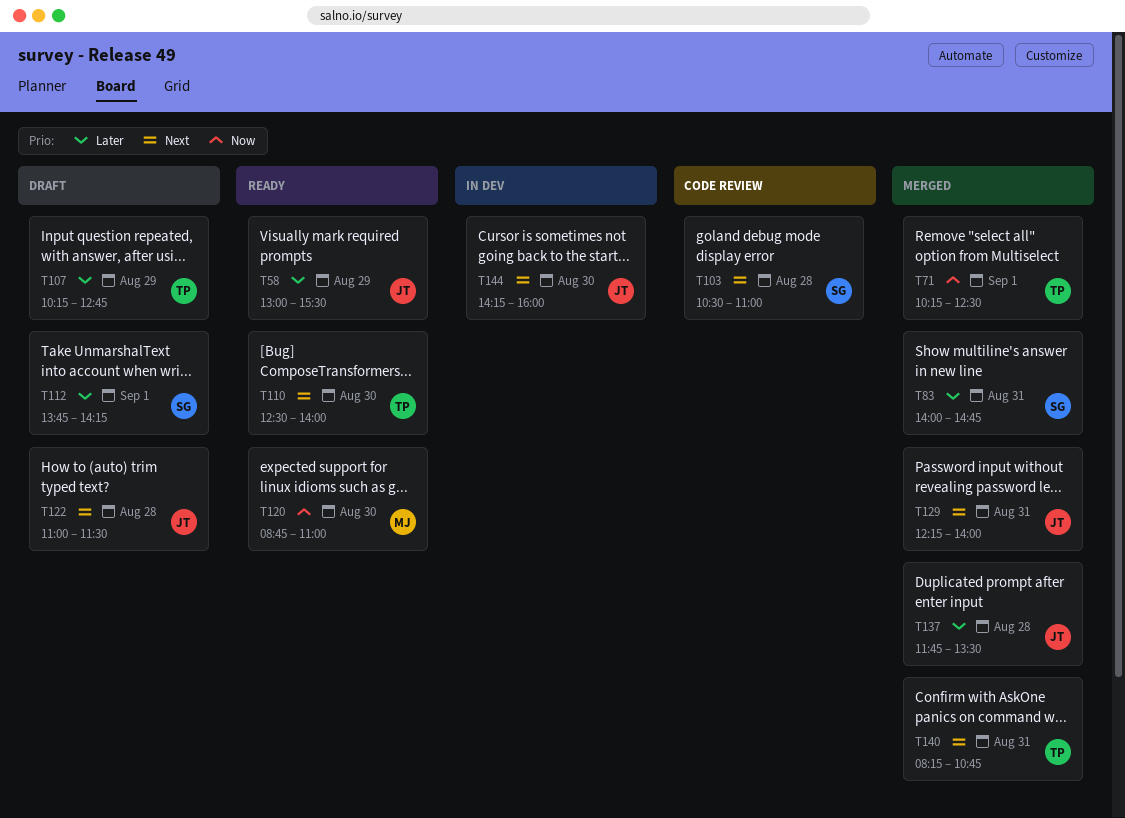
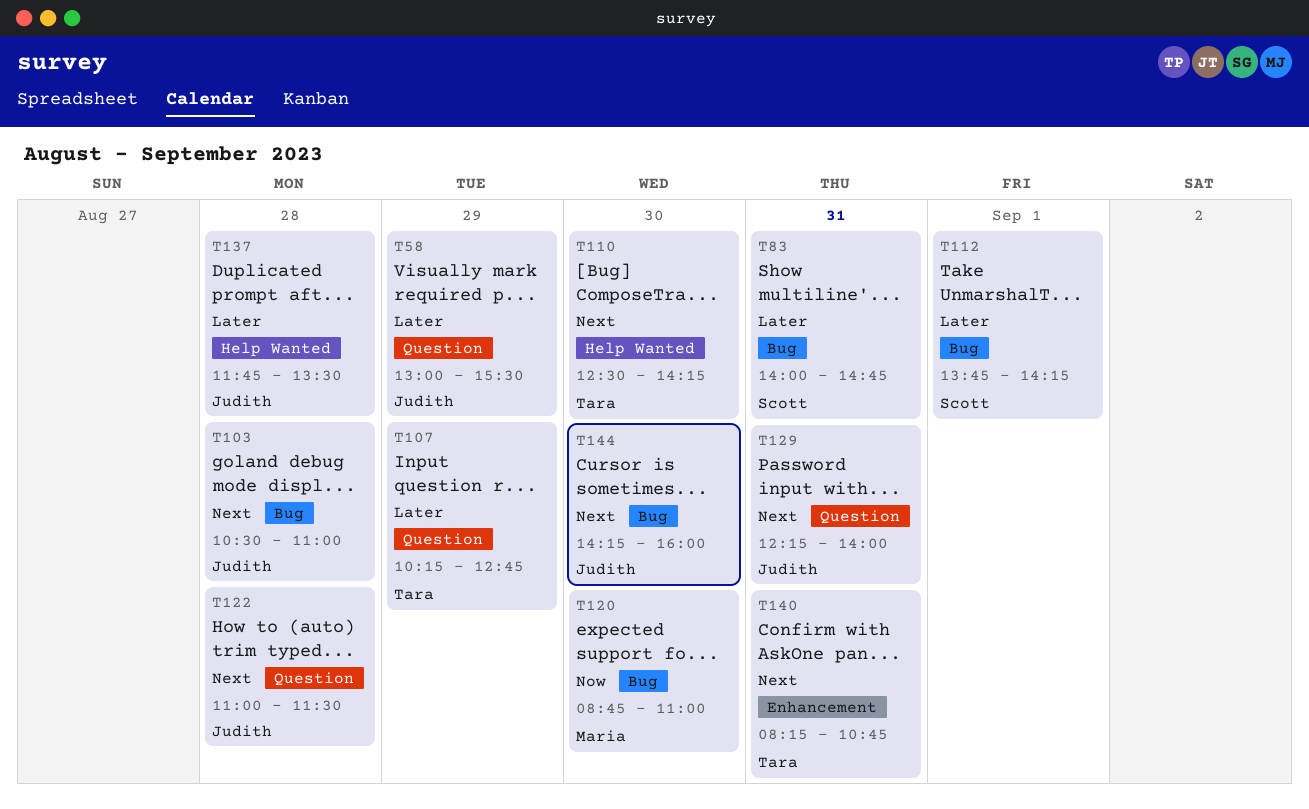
T71: present -> none
T103, owner: Scott -> Judith
T110, ends: 14:00 -> 14:15

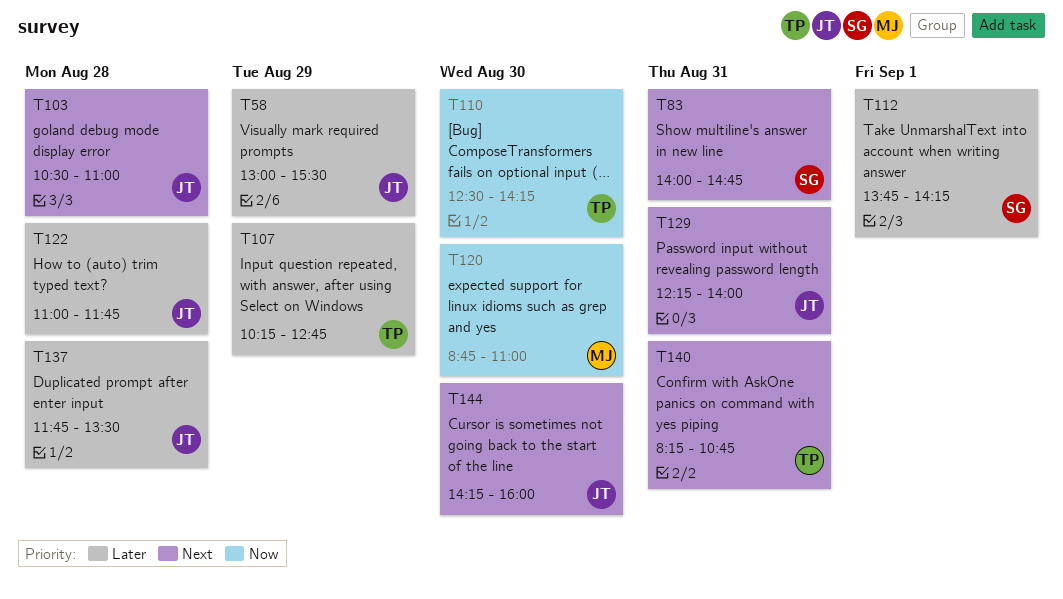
T83, priority: Later -> Next
T110, priority: Next -> Now
T122, priority: Next -> Later
T122, ends: 11:30 -> 11:45

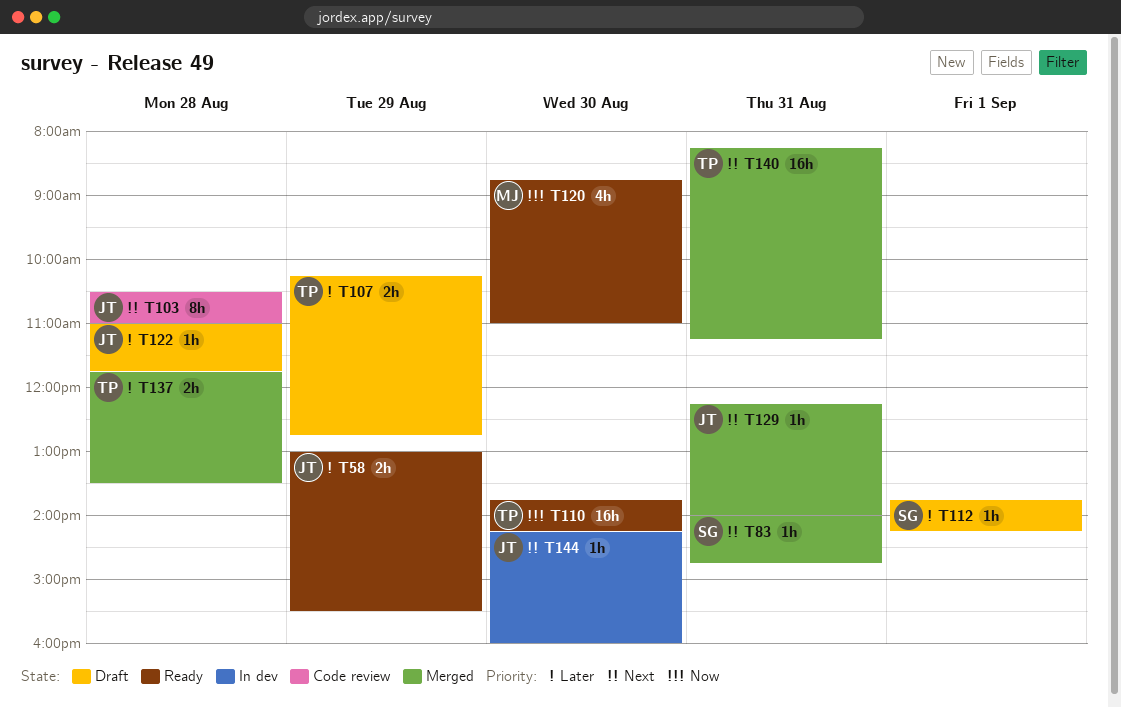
T110, begins: 12:30 -> 13:45
T137, owner: JT -> TP
T140, ends: 10:45 -> 11:15

